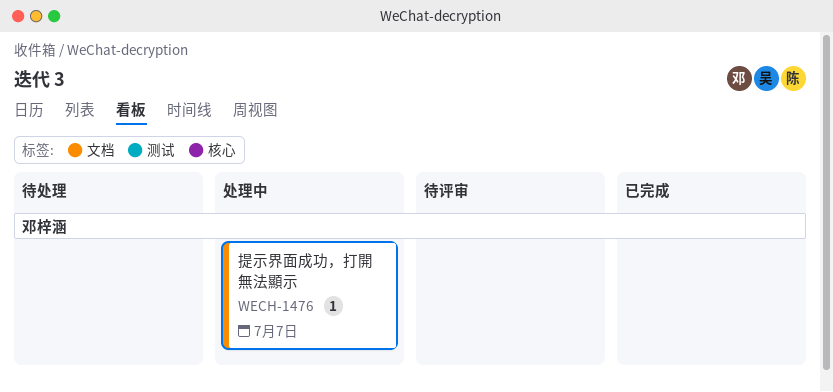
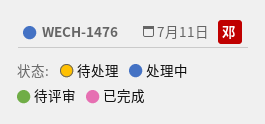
WECH-1476, due: Jul 7 -> Jul 11

